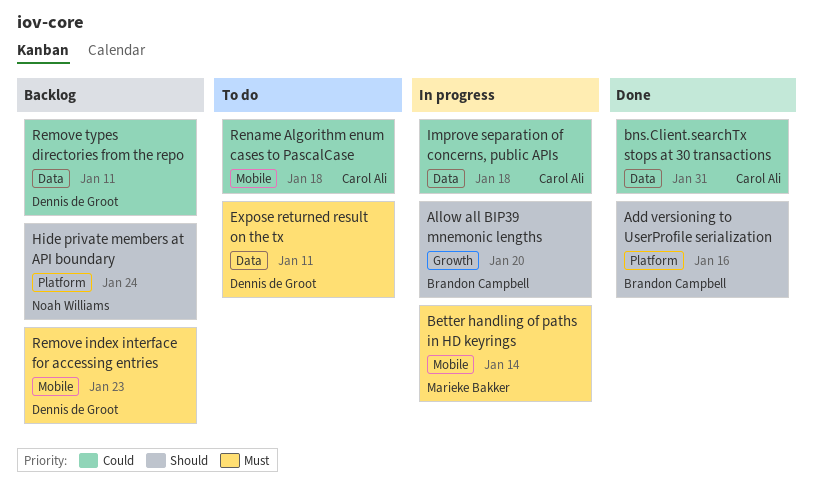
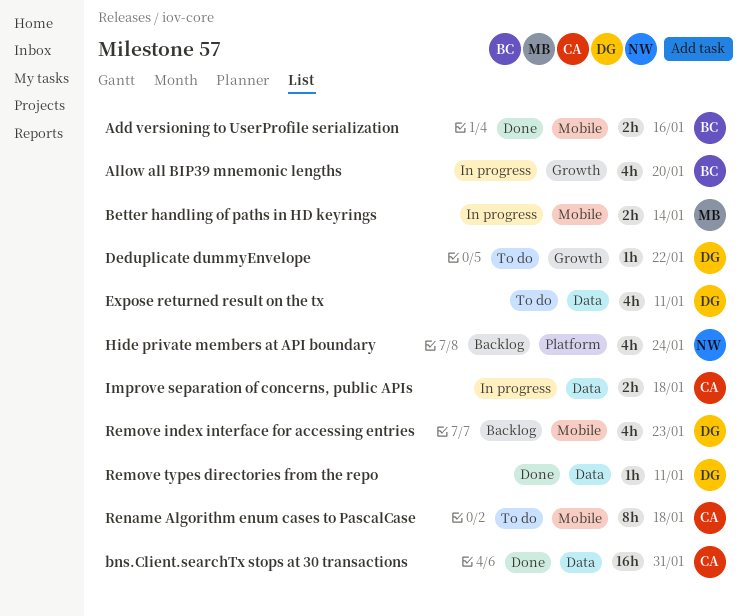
Add versioning to UserProfile serialization, label: Platform -> Mobile
Deduplicate dummyEnvelope: none -> present
Remove types directories from the repo, status: Backlog -> Done

